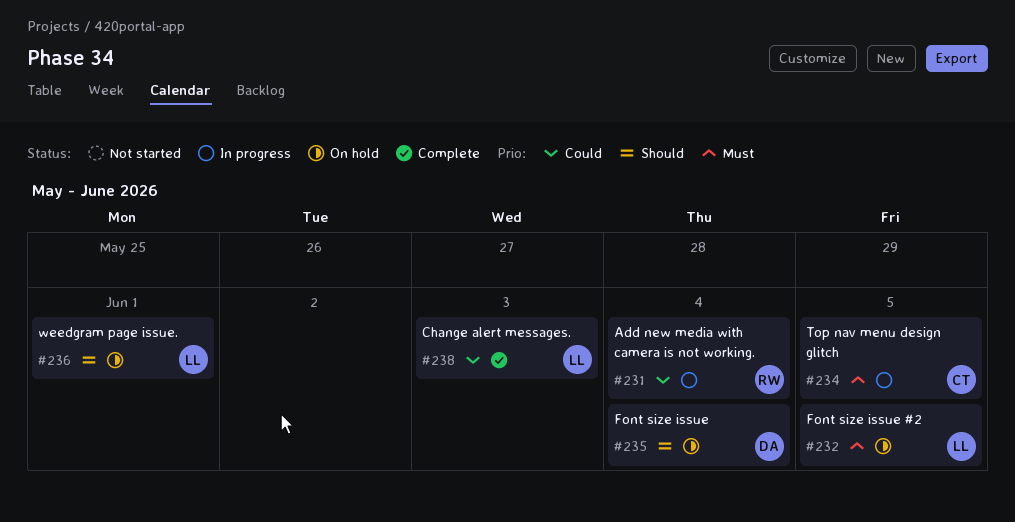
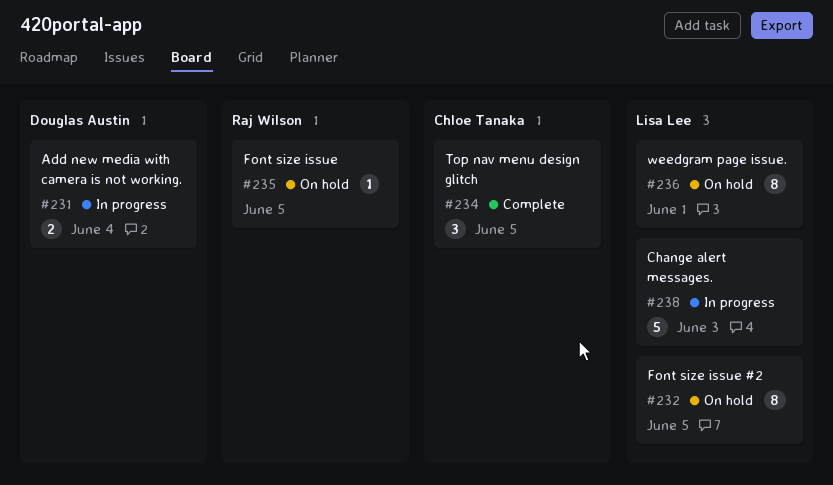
#231, owner: Raj Wilson -> Douglas Austin
#234, status: In progress -> Complete
#235, owner: Douglas Austin -> Raj Wilson
#235, due: Jun 4 -> Jun 5
#238, status: Complete -> In progress

